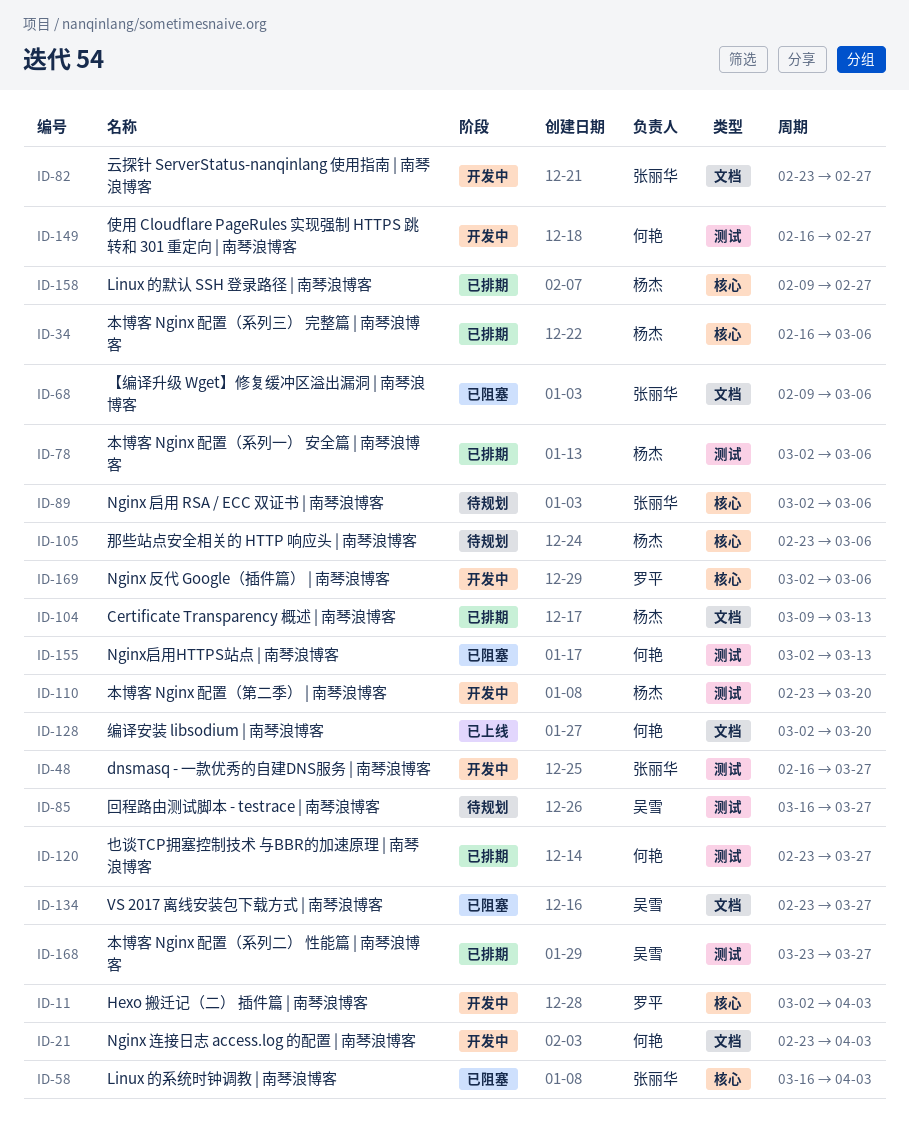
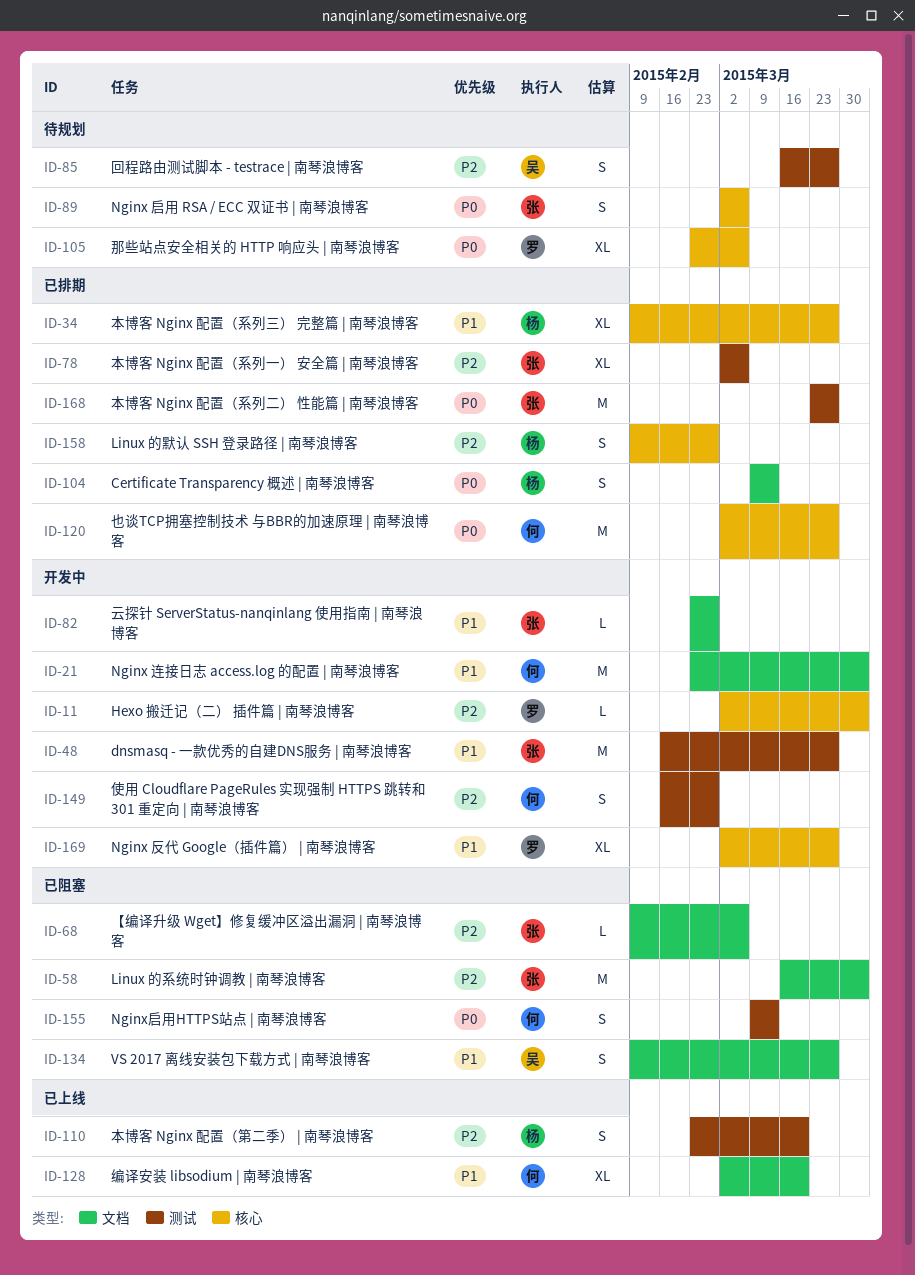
ID-34, start: Feb 16 -> Feb 9
ID-34, due: Mar 6 -> Mar 27
ID-58, label: 核心 -> 文档
ID-78, owner: 杨杰 -> 张丽华
ID-105, owner: 杨杰 -> 罗平
ID-110, status: 开发中 -> 已上线
ID-120, label: 测试 -> 核心
ID-120, start: Feb 23 -> Mar 2
ID-134, start: Feb 23 -> Feb 9
ID-155, start: Mar 2 -> Mar 9
ID-168, owner: 吴雪 -> 张丽华
ID-169, due: Mar 6 -> Mar 27

